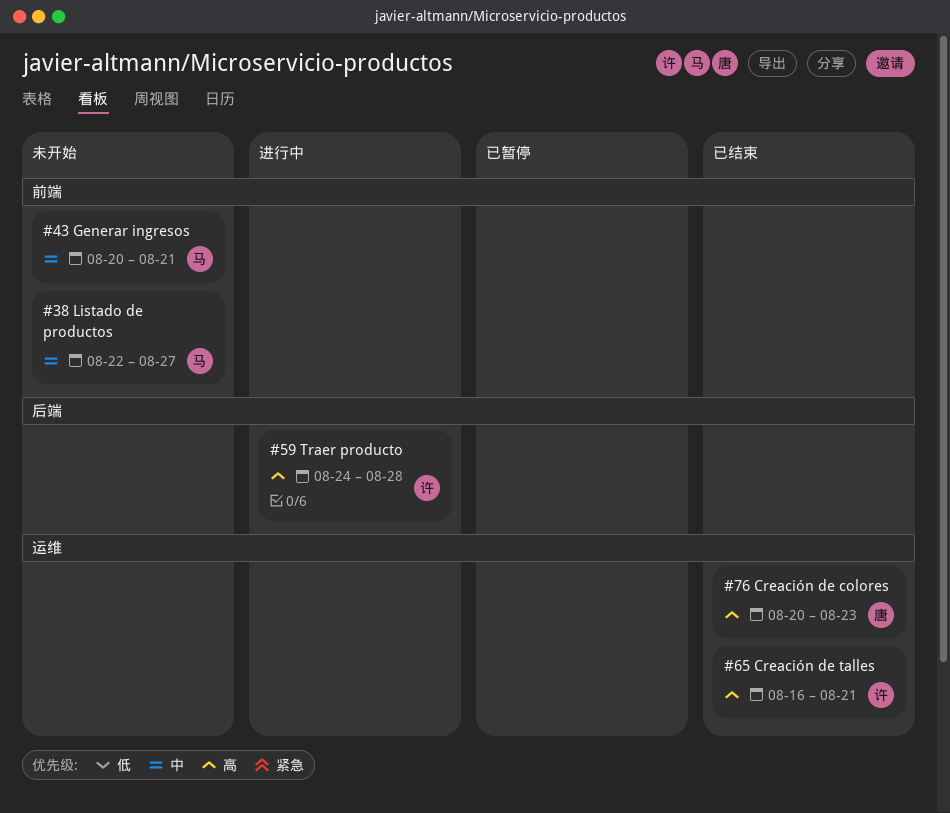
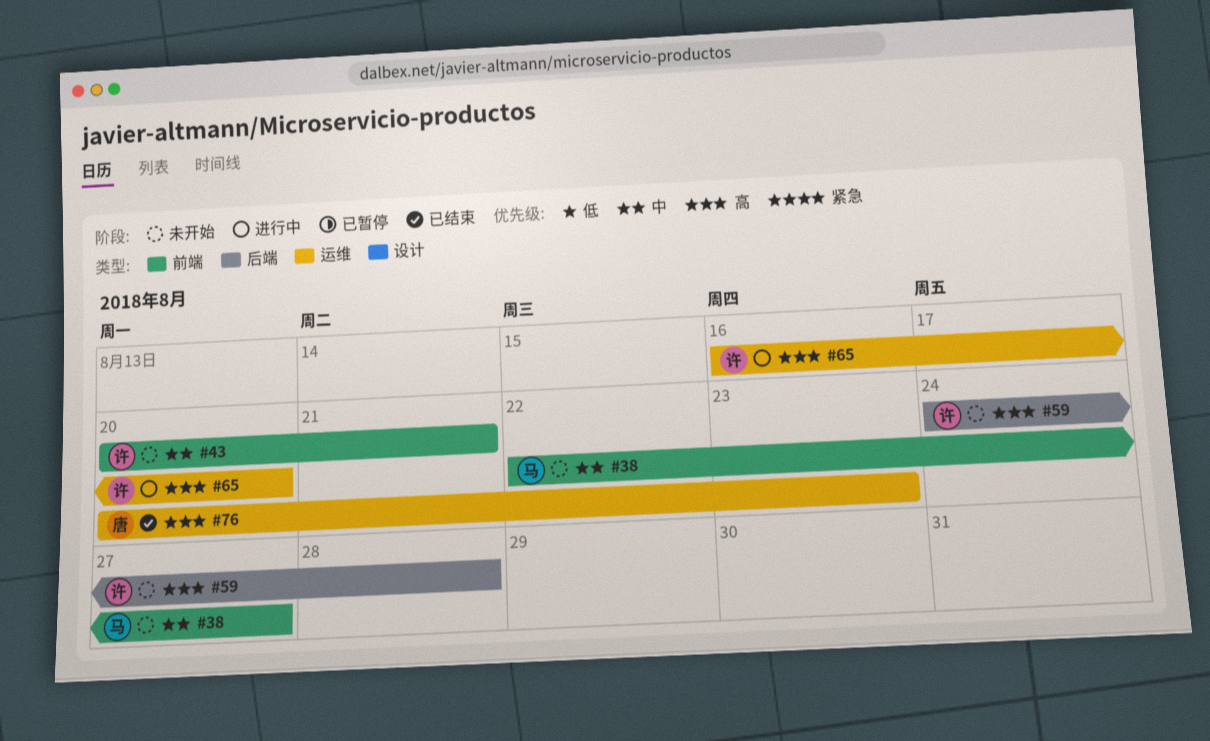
#43, owner: 马 -> 许
#59, status: 进行中 -> 未开始
#65, status: 已结束 -> 进行中
#65, due: Aug 21 -> Aug 20

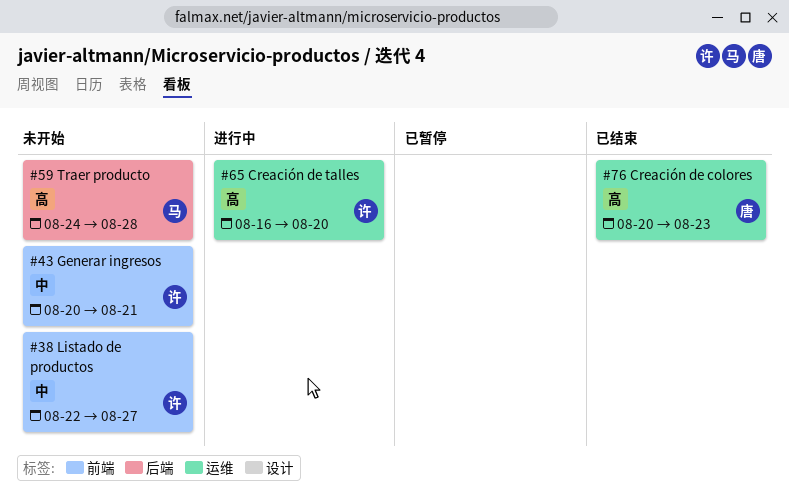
#38, owner: 马 -> 许
#59, owner: 许 -> 马

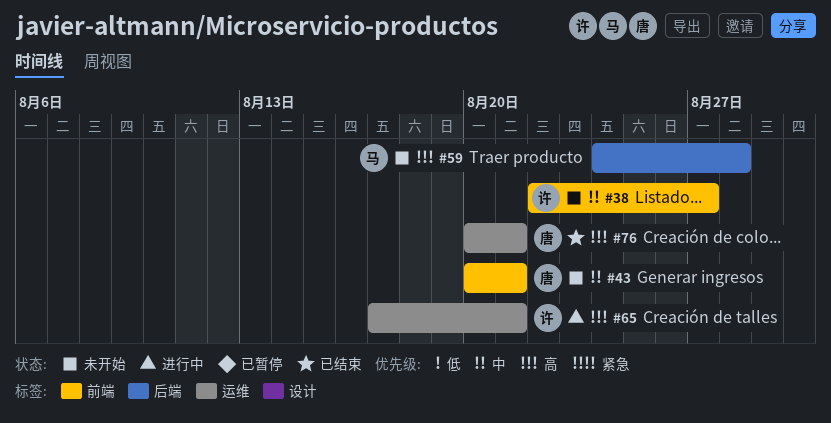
#43, owner: 许 -> 唐
#65, start: Aug 16 -> Aug 17
#65, due: Aug 20 -> Aug 21
#76, due: Aug 23 -> Aug 21

